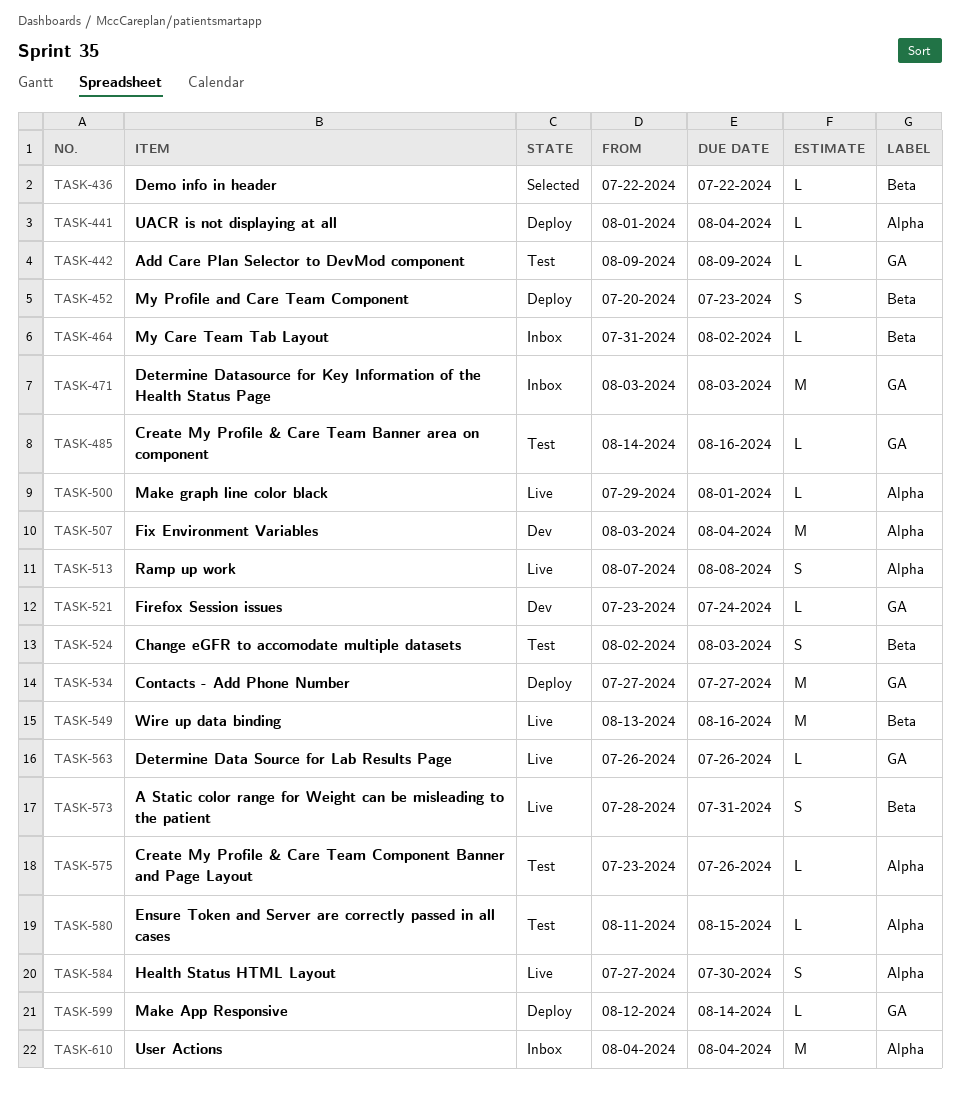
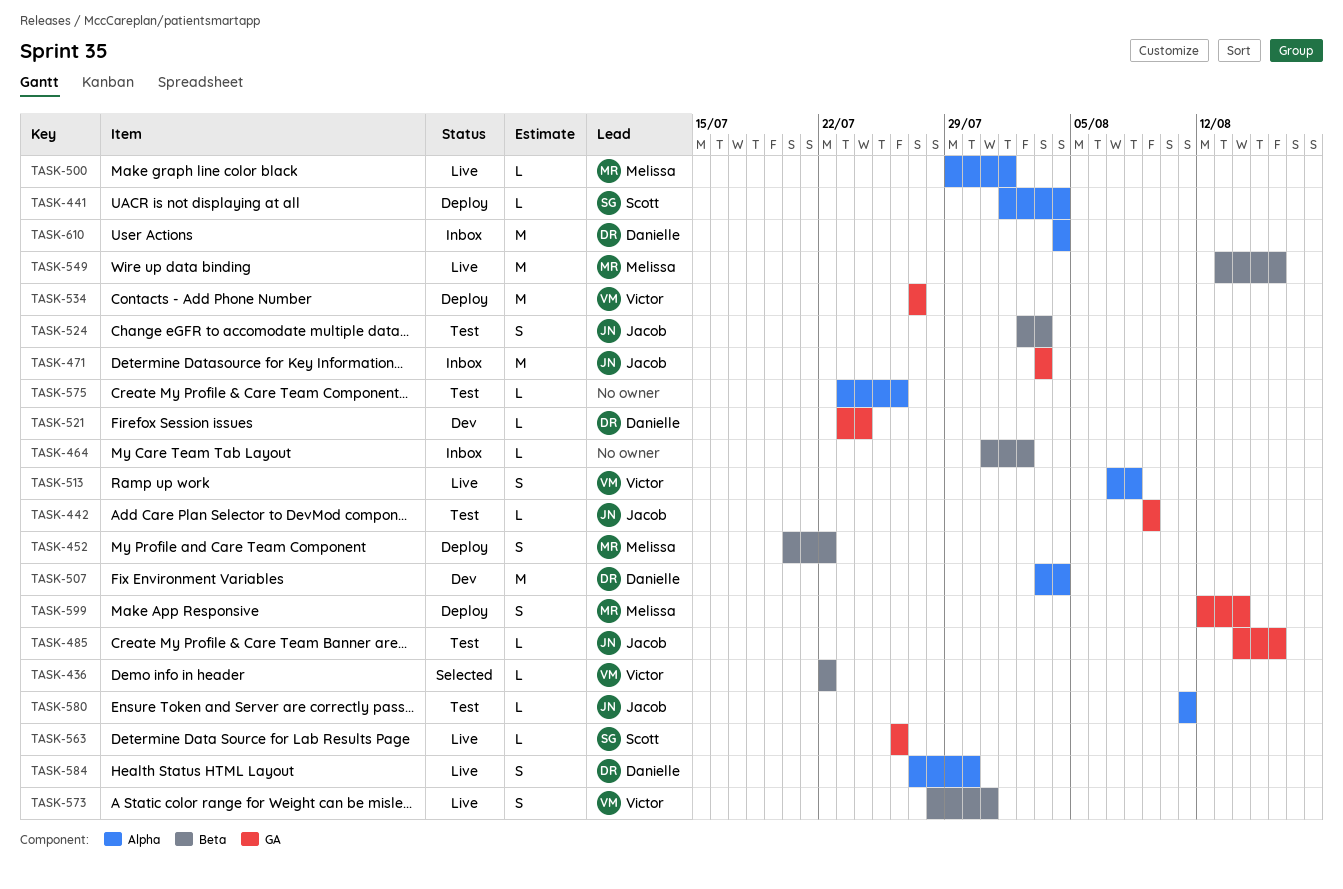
TASK-452, due: Jul 23 -> Jul 22
TASK-580, due: Aug 15 -> Aug 11
TASK-599, estimate: L -> S

